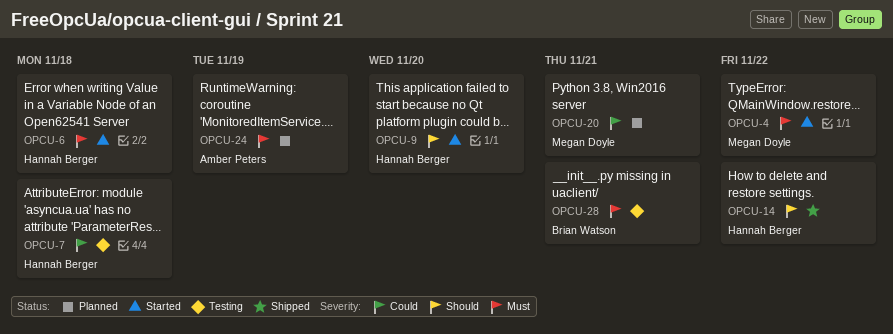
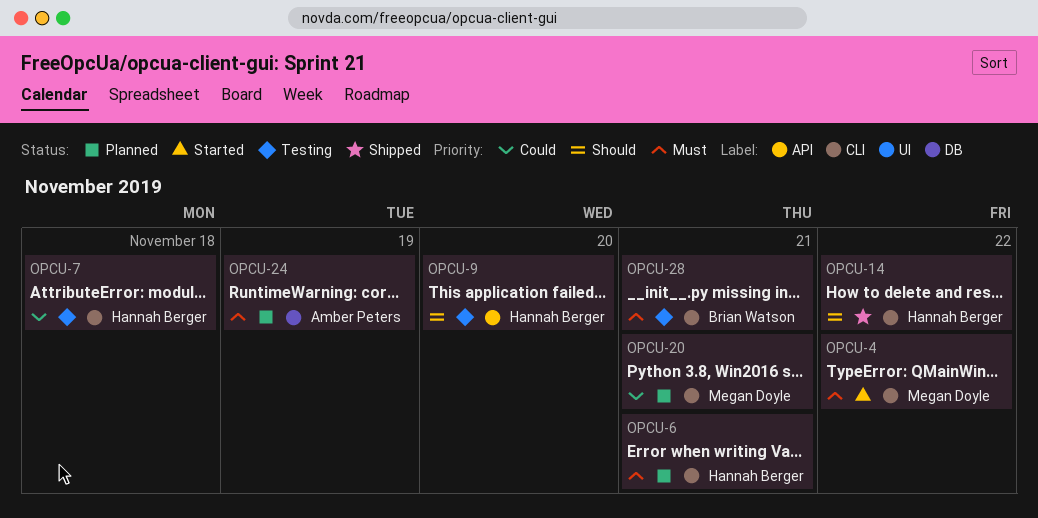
OPCU-6, status: Started -> Planned
OPCU-6, due: Nov 18 -> Nov 21
OPCU-9, status: Started -> Testing

